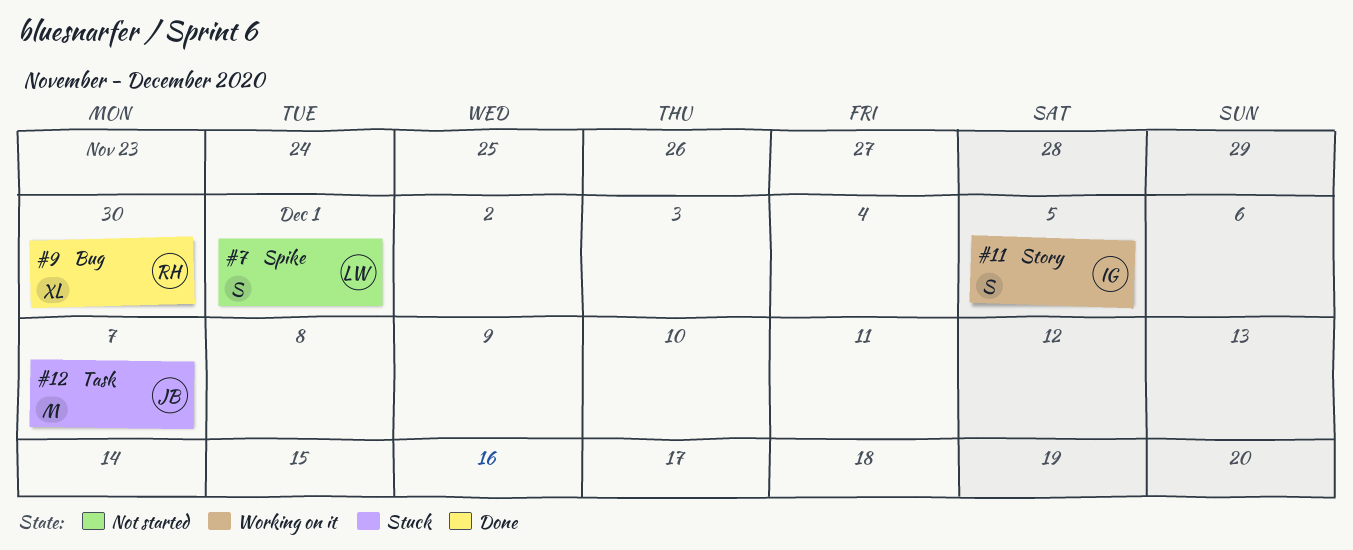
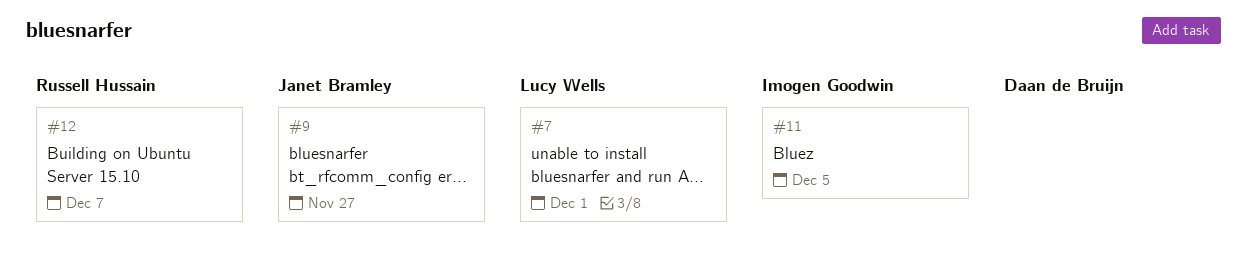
#9, owner: Russell Hussain -> Janet Bramley
#9, due: Nov 30 -> Nov 27
#12, owner: Janet Bramley -> Russell Hussain

